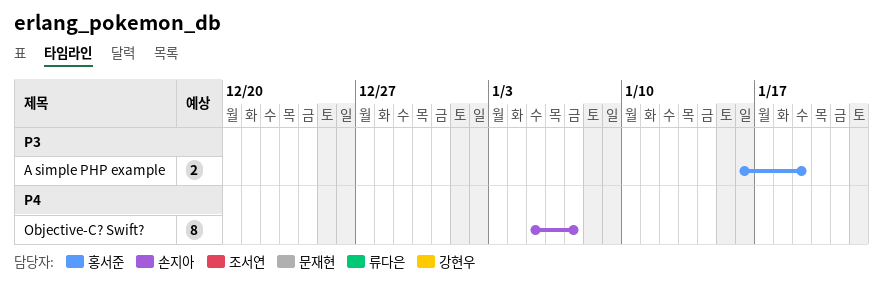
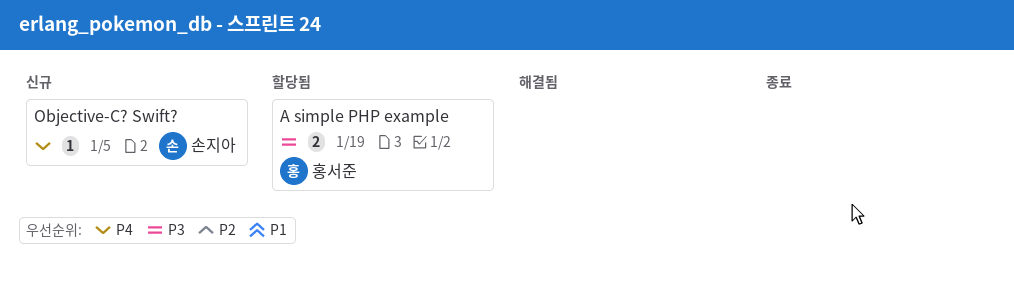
Objective-C? Swift?, estimate: 8 -> 1
Objective-C? Swift?, due: Jan 7 -> Jan 5

